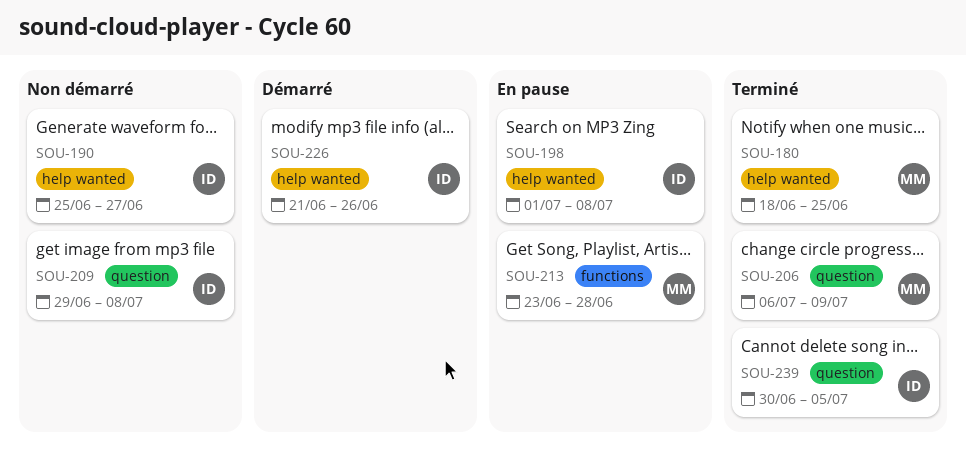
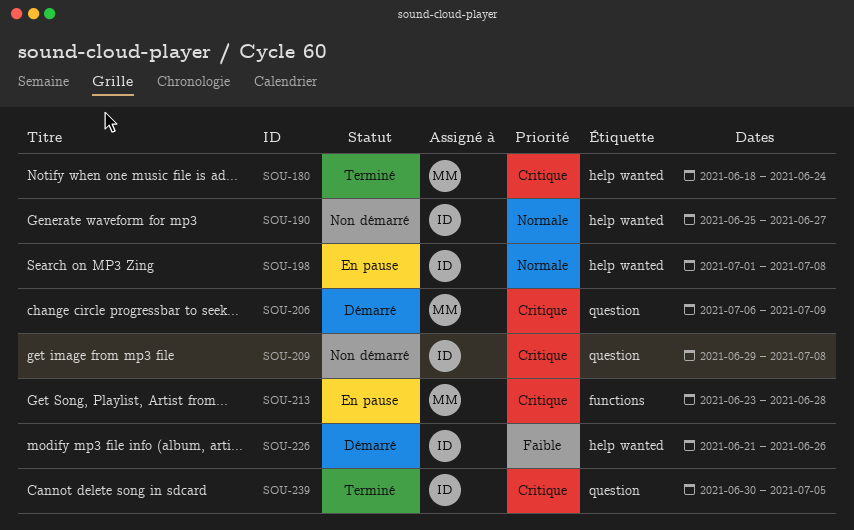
SOU-180, due: Jun 25 -> Jun 24
SOU-206, status: Terminé -> Démarré

